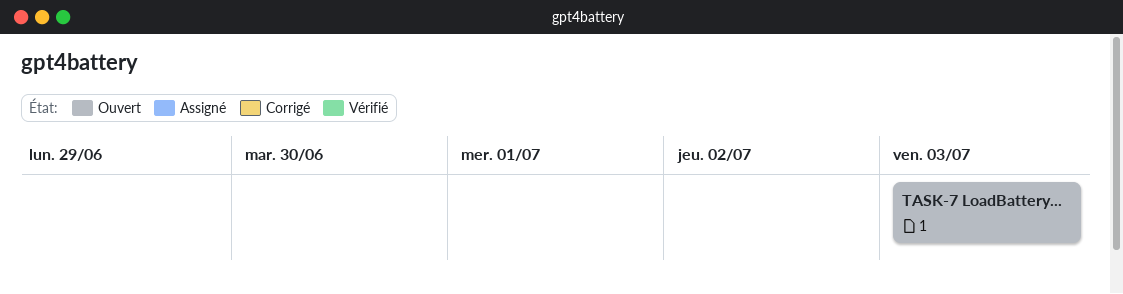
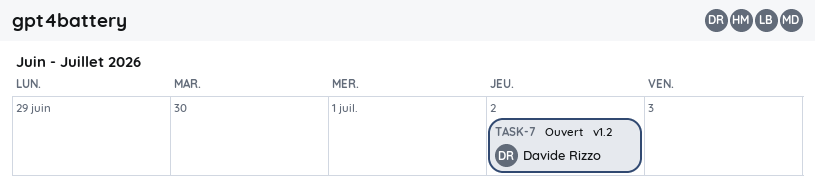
TASK-7, due: Jul 3 -> Jul 2

